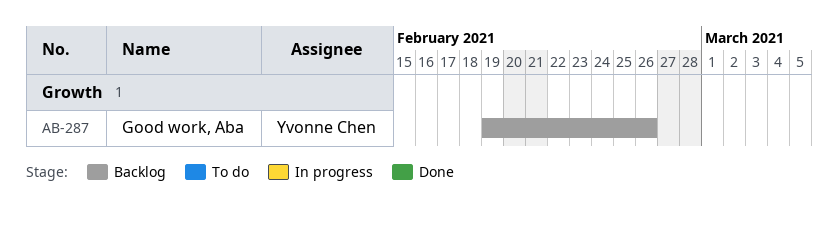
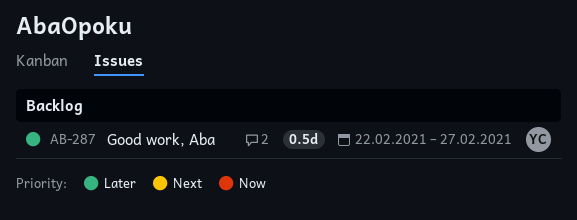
AB-287, start: Feb 19 -> Feb 22
AB-287, due: Feb 26 -> Feb 27

